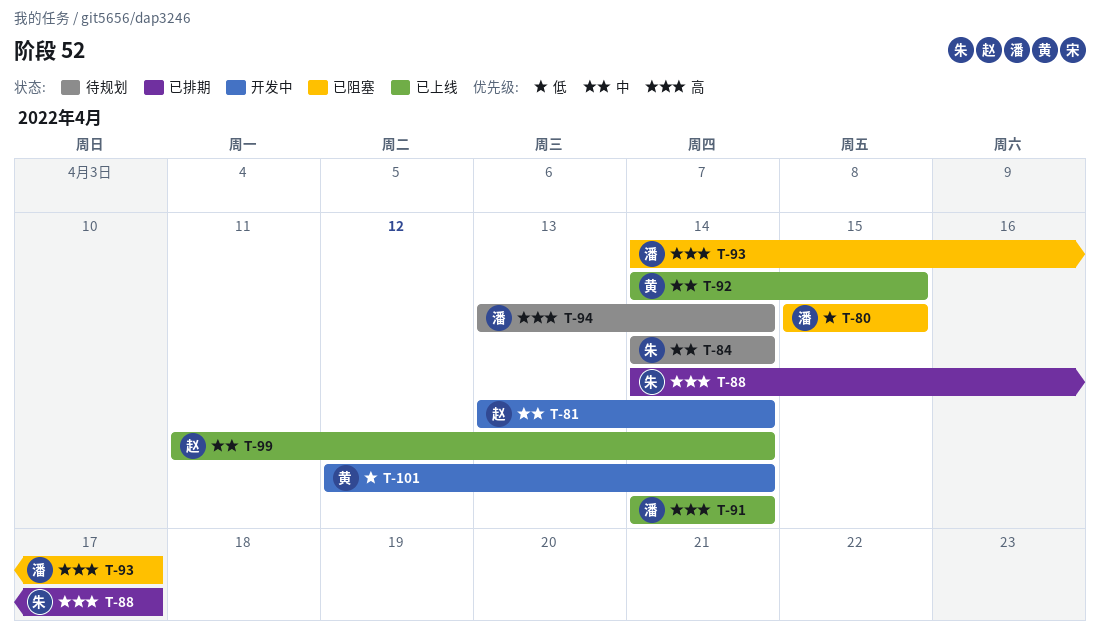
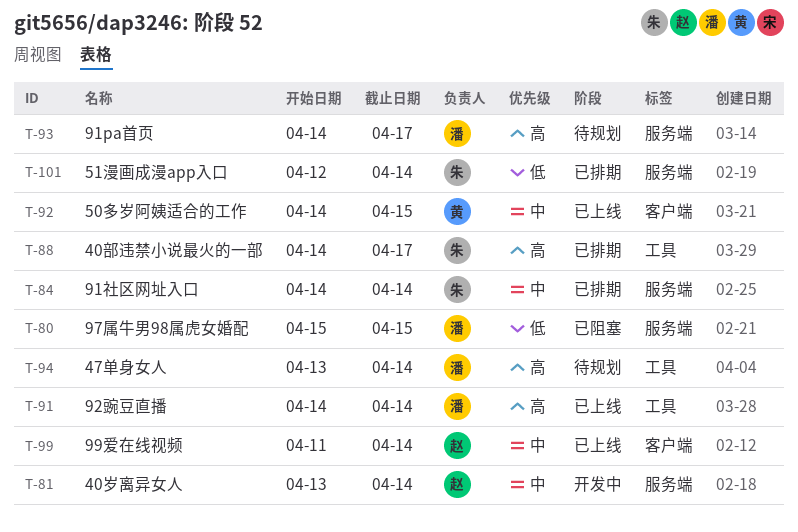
T-84, status: 待规划 -> 已排期
T-93, status: 已阻塞 -> 待规划
T-101, status: 开发中 -> 已排期
T-101, owner: 黄 -> 朱

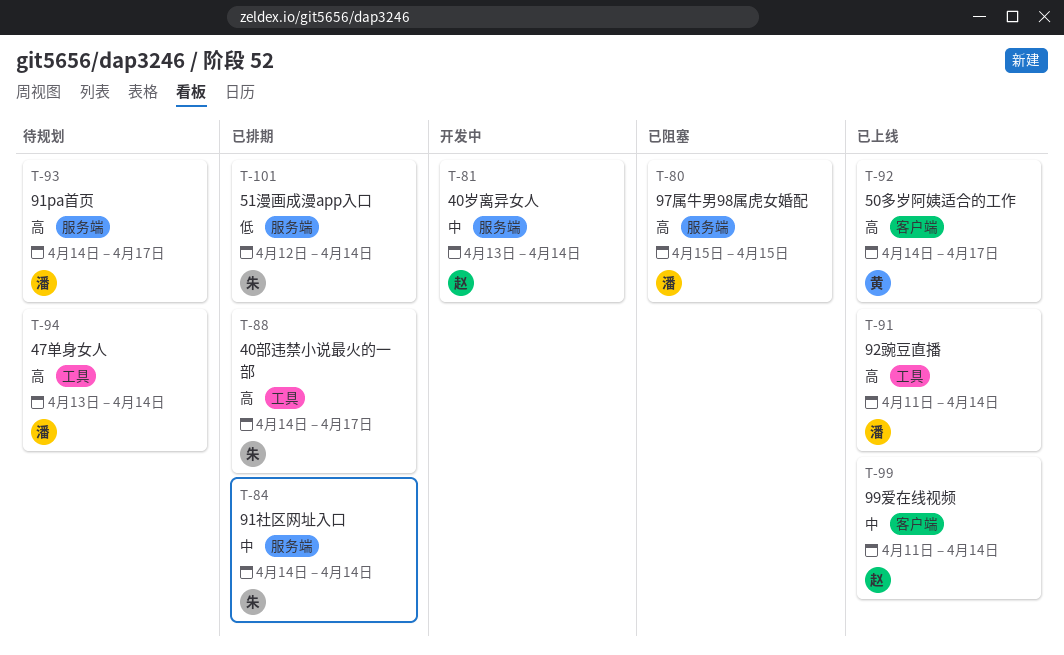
T-80, priority: 低 -> 高
T-91, start: Apr 14 -> Apr 11
T-92, priority: 中 -> 高
T-92, due: Apr 15 -> Apr 17

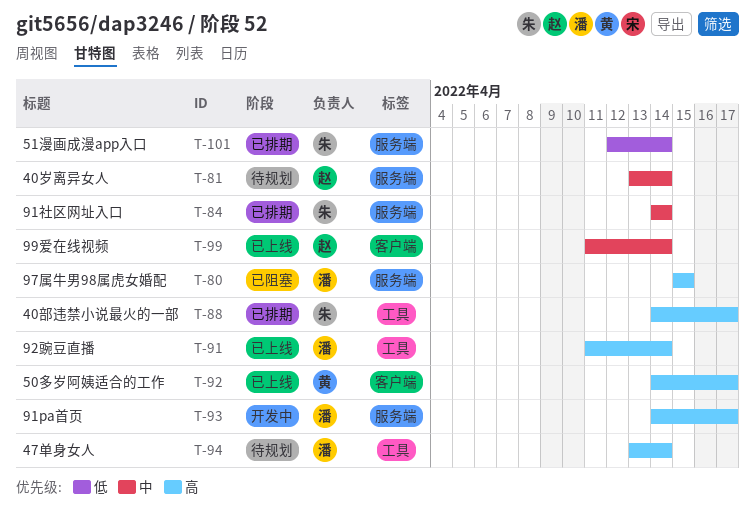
T-81, status: 开发中 -> 待规划
T-93, status: 待规划 -> 开发中

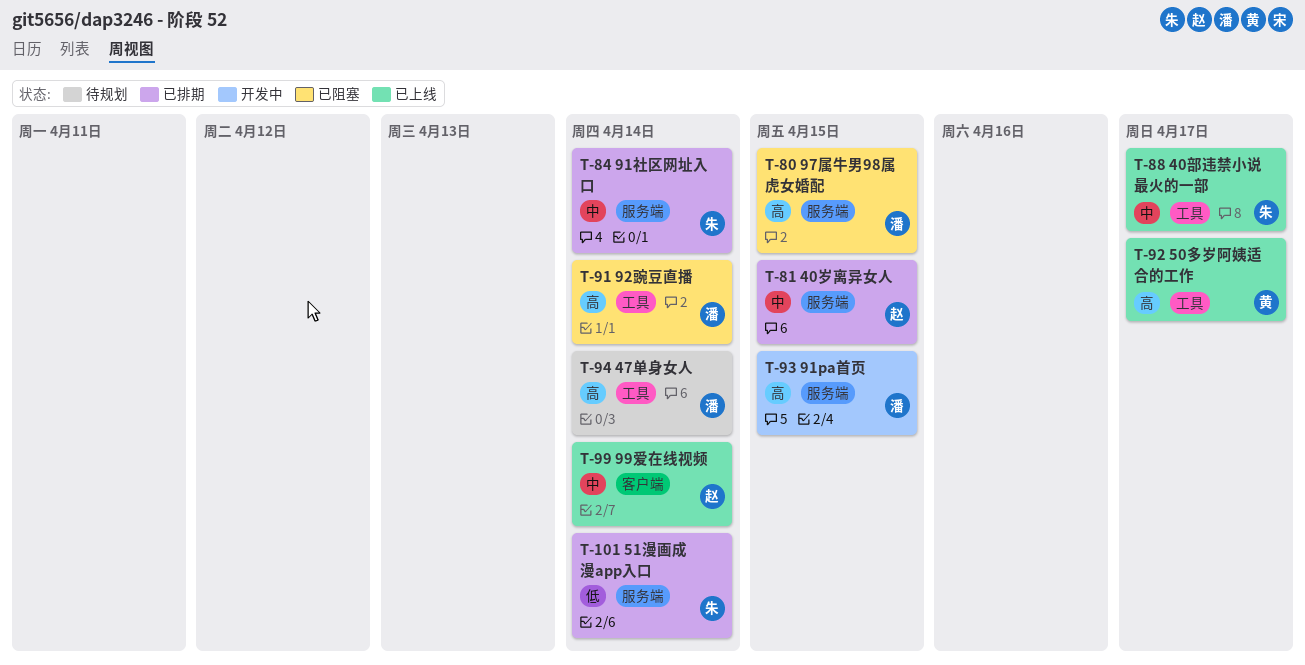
T-81, status: 待规划 -> 已排期
T-81, due: Apr 14 -> Apr 15
T-88, status: 已排期 -> 已上线
T-88, priority: 高 -> 中
T-91, status: 已上线 -> 已阻塞
T-92, label: 客户端 -> 工具
T-93, due: Apr 17 -> Apr 15

